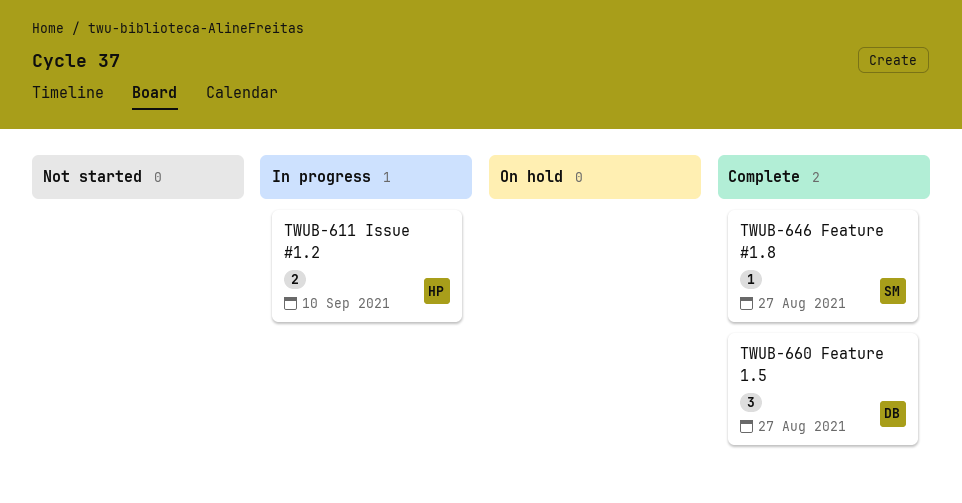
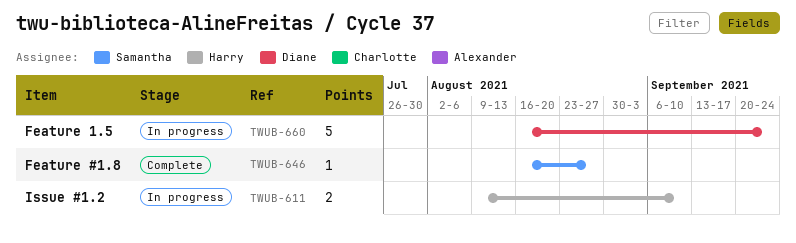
TWUB-660, status: Complete -> In progress
TWUB-660, estimate: 3 -> 5
TWUB-660, due: Aug 27 -> Sep 24

